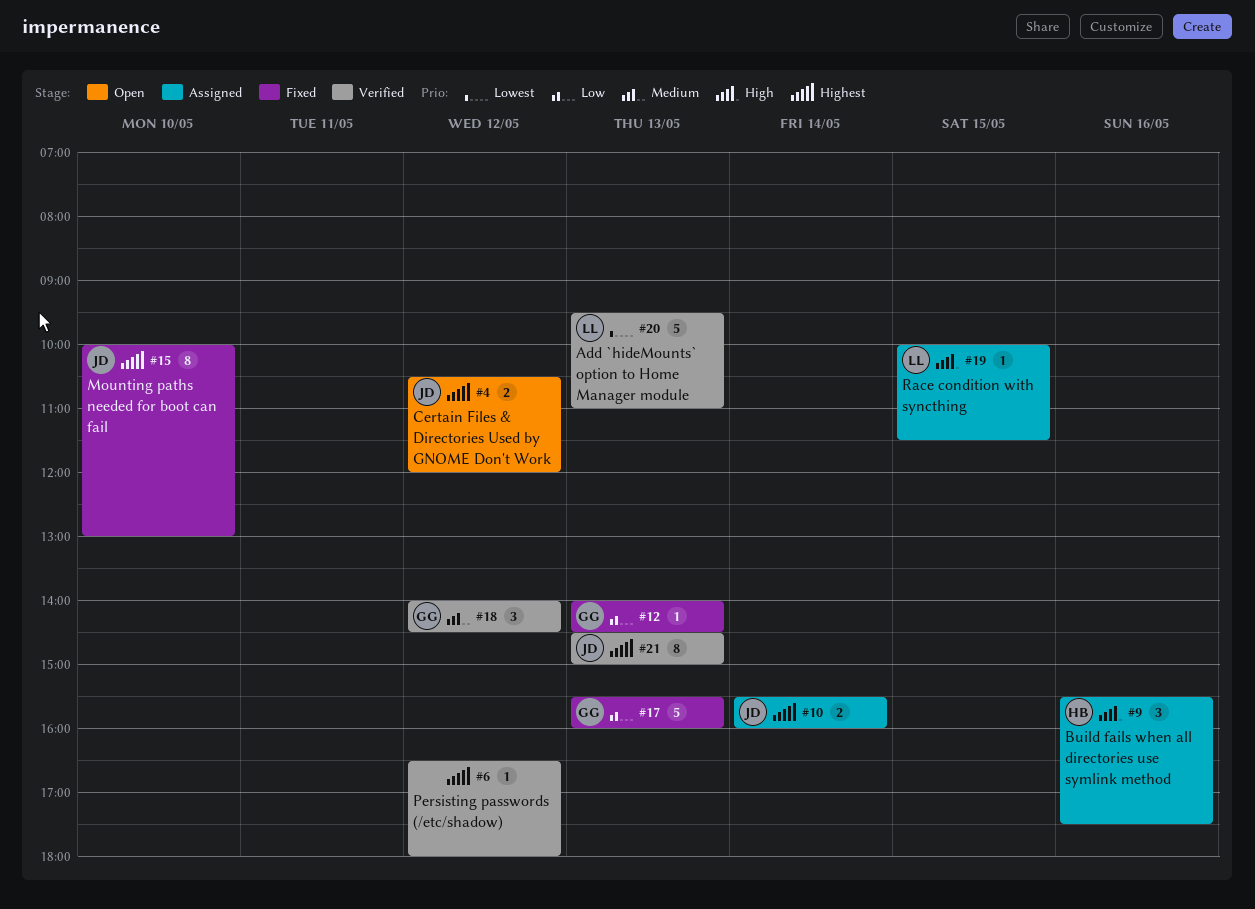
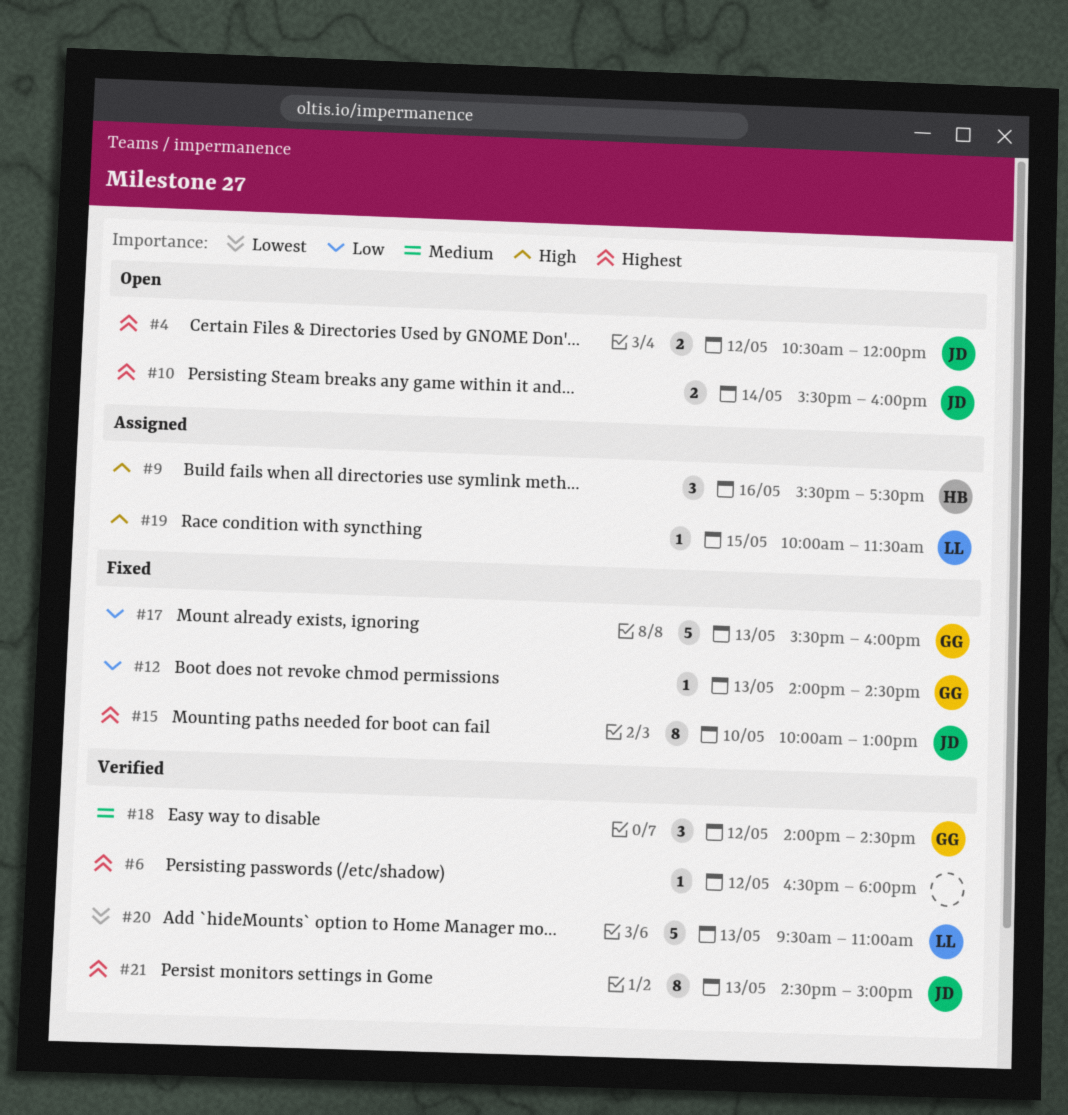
#10, status: Assigned -> Open

